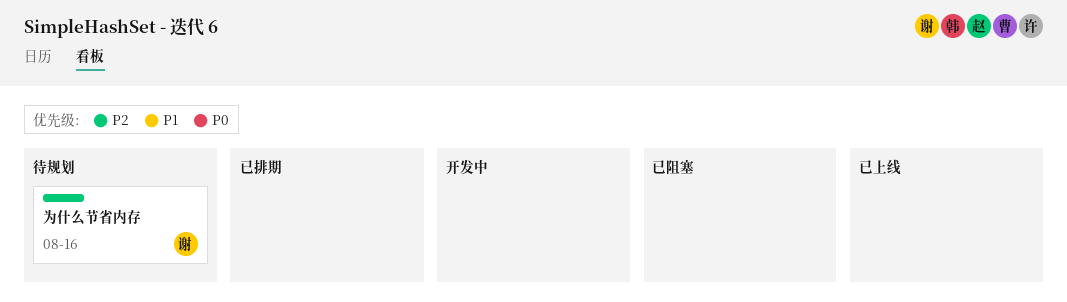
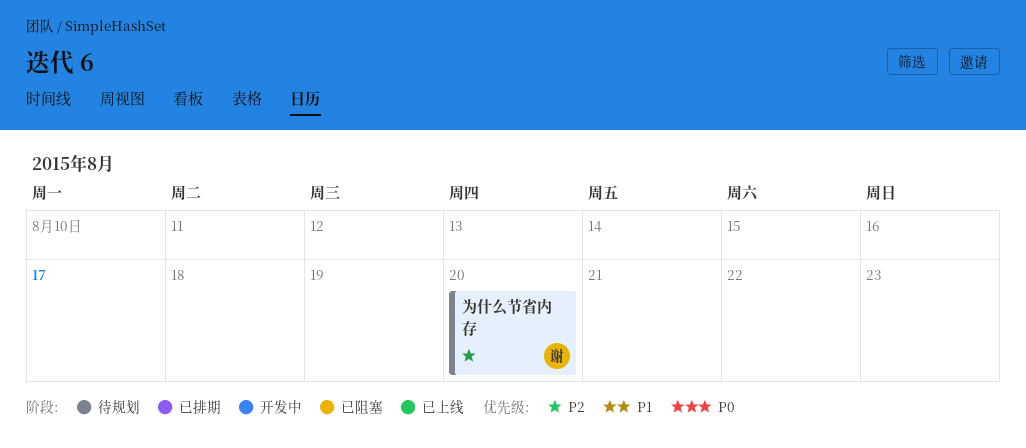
为什么节省内存, due: Aug 16 -> Aug 20

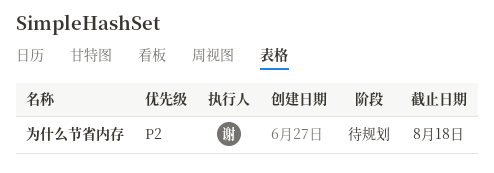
为什么节省内存, due: Aug 20 -> Aug 18

